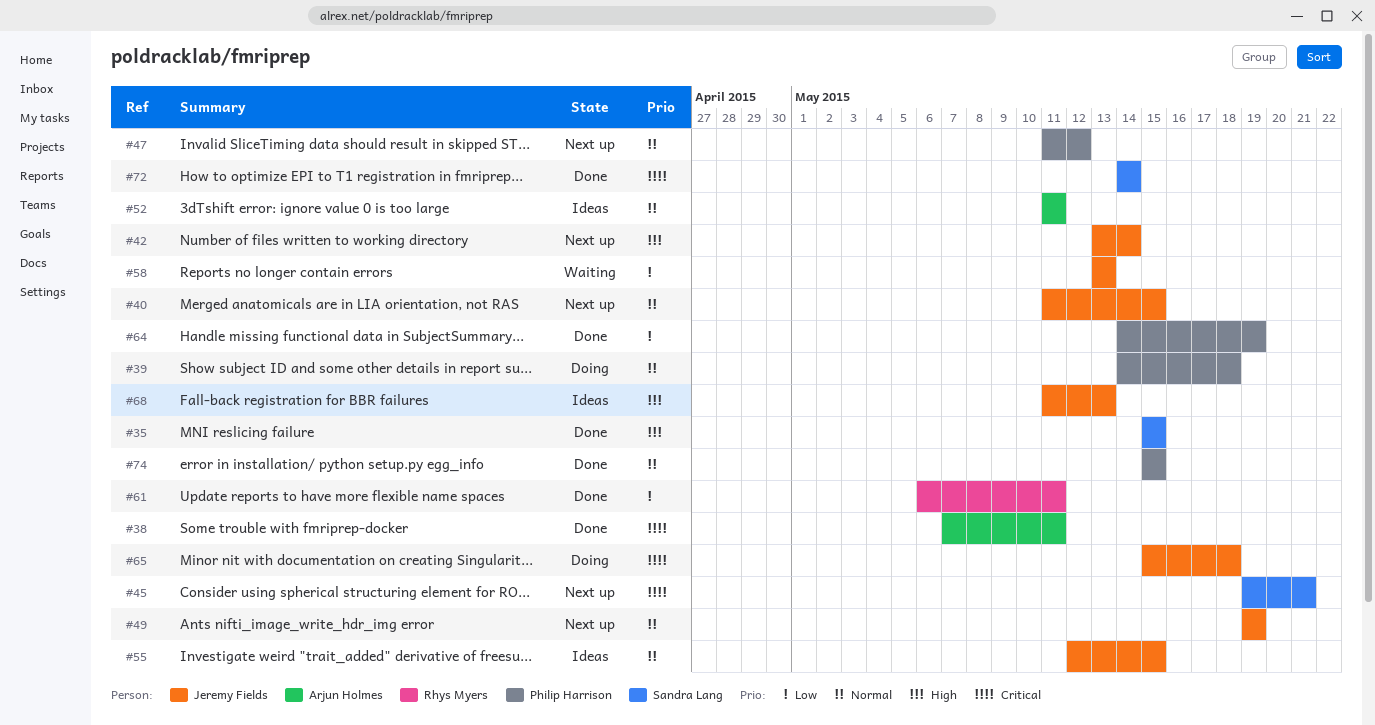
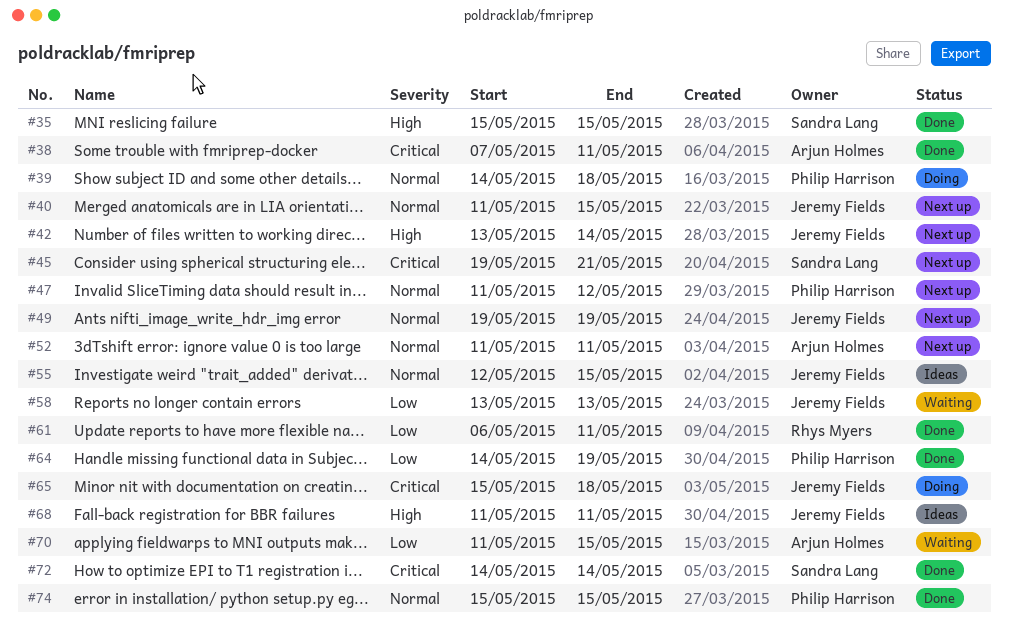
#52, status: Ideas -> Next up
#68, due: May 13 -> May 11
#70: none -> present

